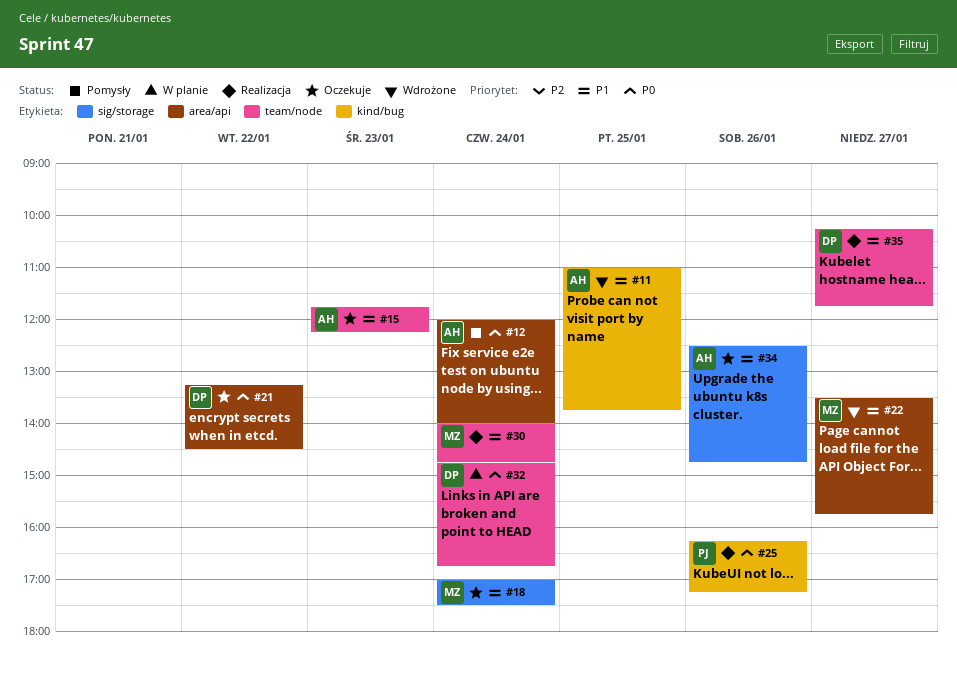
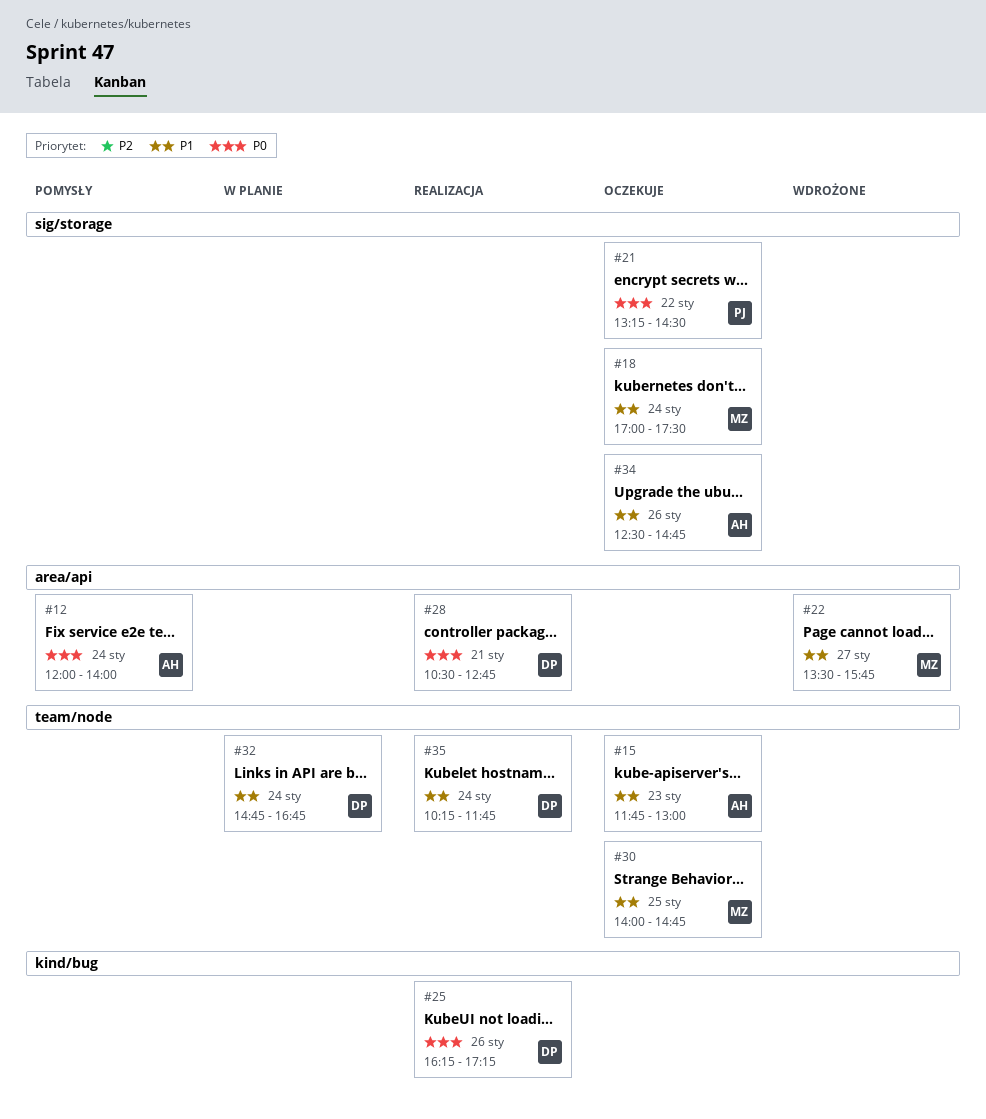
#11: present -> none
#15, ends: 12:15 -> 13:00
#21, owner: DP -> PJ
#21, label: area/api -> sig/storage
#25, owner: PJ -> DP
#28: none -> present
#30, status: Realizacja -> Oczekuje
#30, day: Jan 24 -> Jan 25
#32, priority: P0 -> P1
#35, day: Jan 27 -> Jan 24

